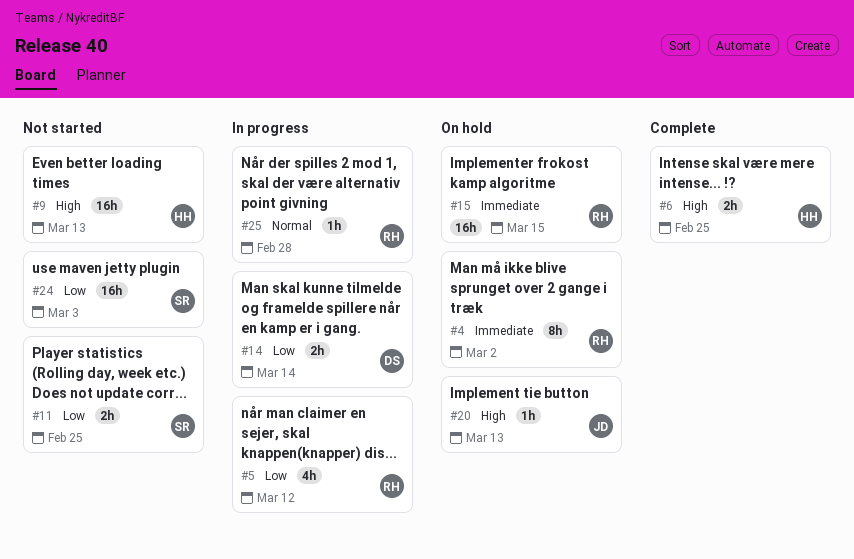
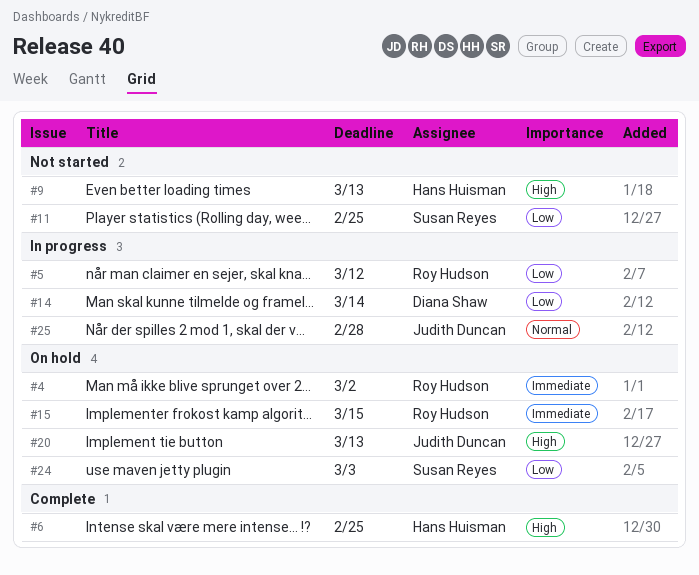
#24, status: Not started -> On hold
#25, owner: Roy Hudson -> Judith Duncan

